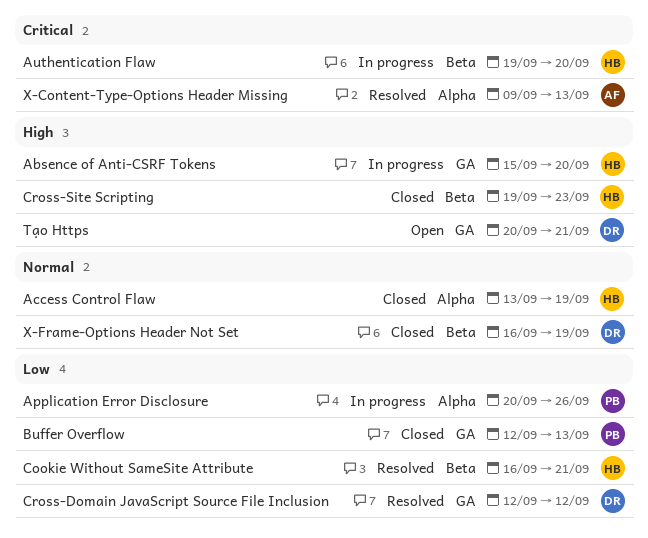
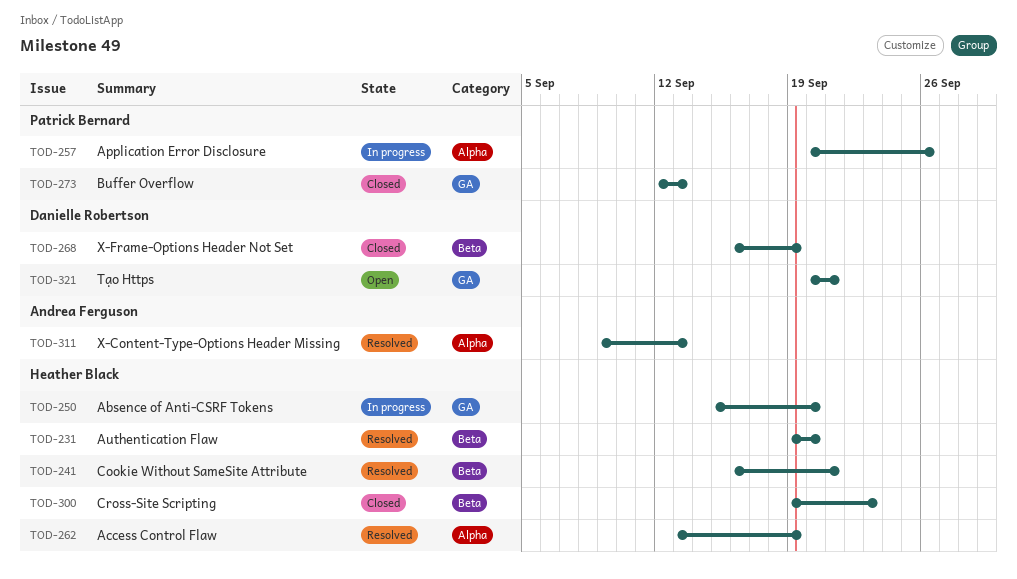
Access Control Flaw, status: Closed -> Resolved
Authentication Flaw, status: In progress -> Resolved
Cross-Domain JavaScript Source File Inclusion: present -> none

